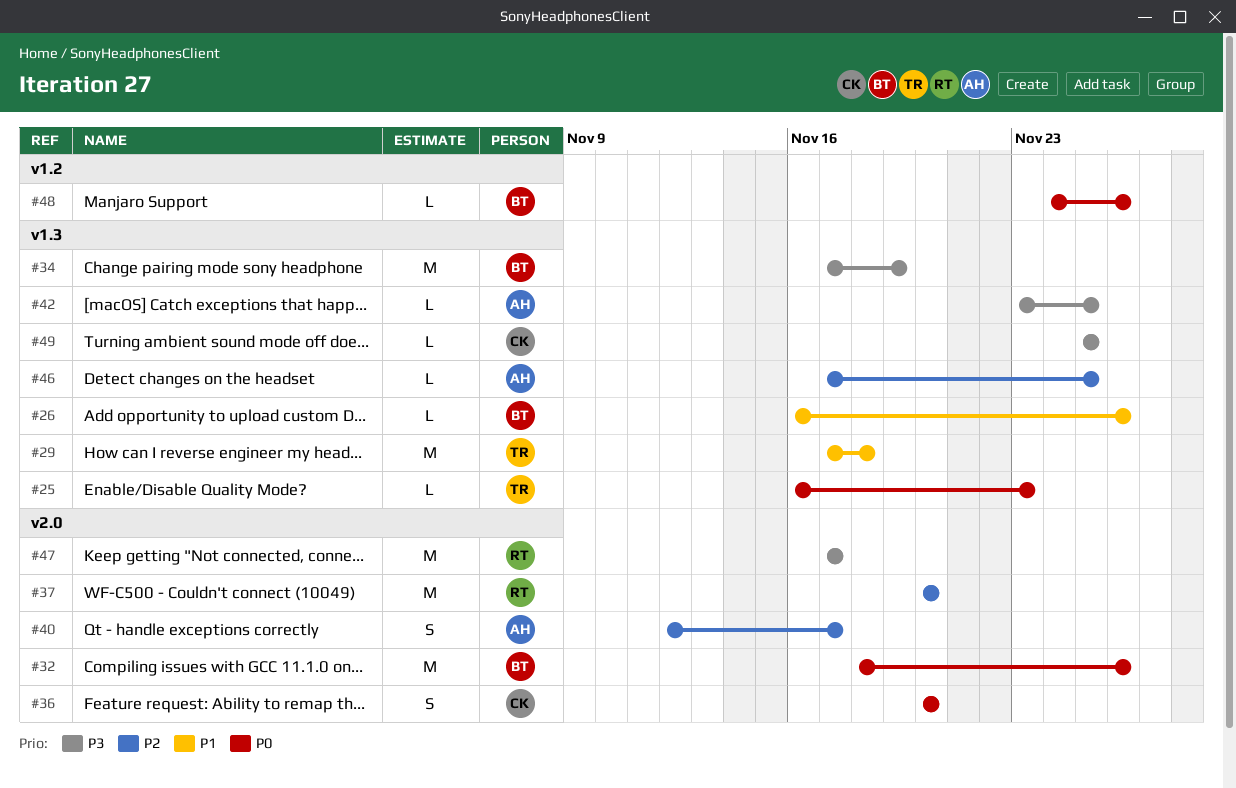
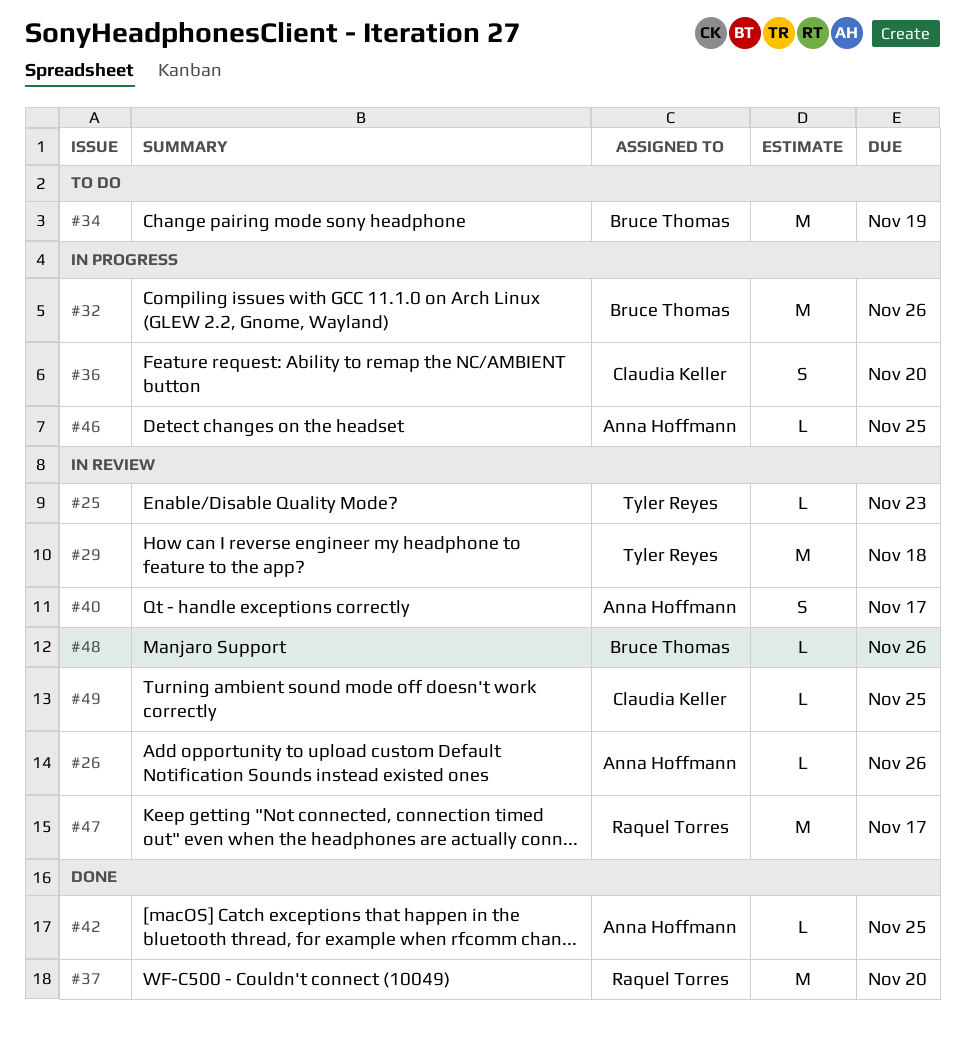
#26, owner: Bruce Thomas -> Anna Hoffmann

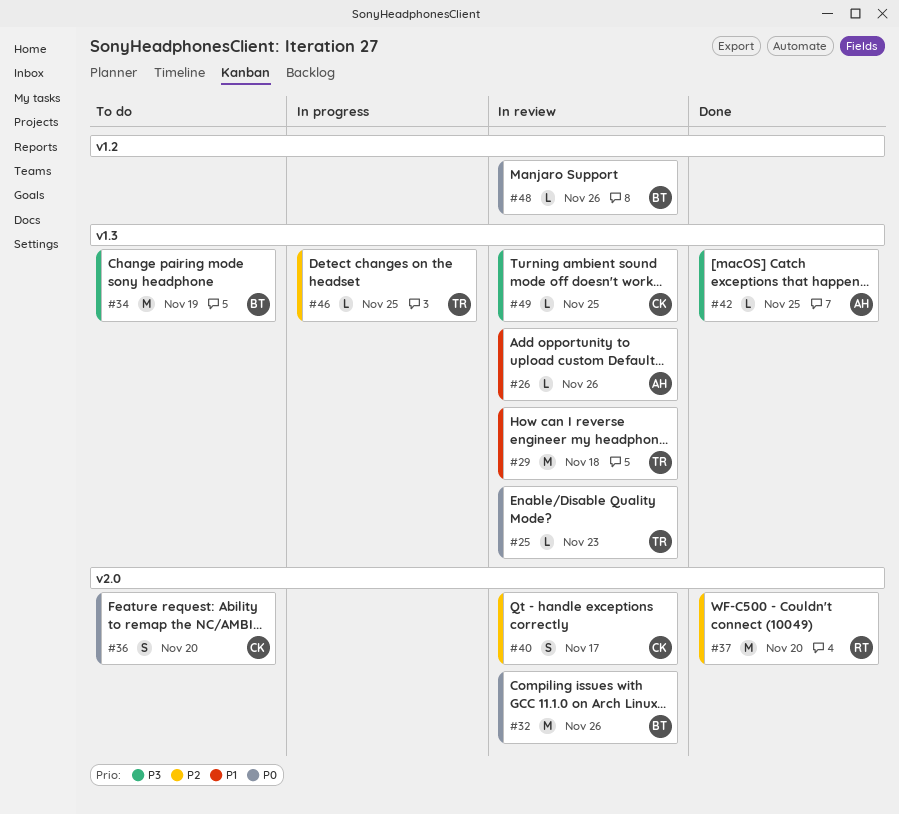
#32, status: In progress -> In review
#36, status: In progress -> To do
#40, owner: Anna Hoffmann -> Claudia Keller
#46, owner: Anna Hoffmann -> Tyler Reyes
#47: present -> none

